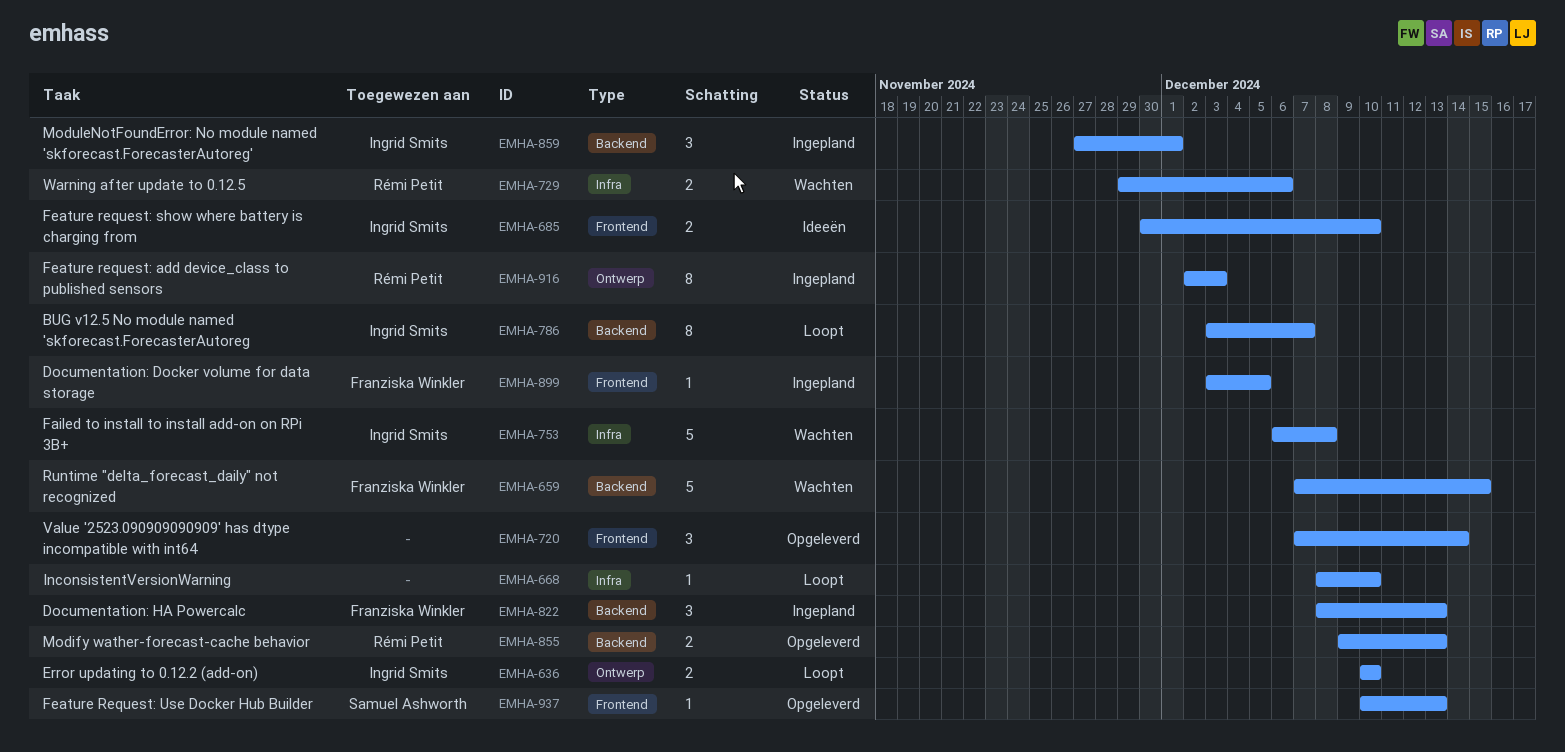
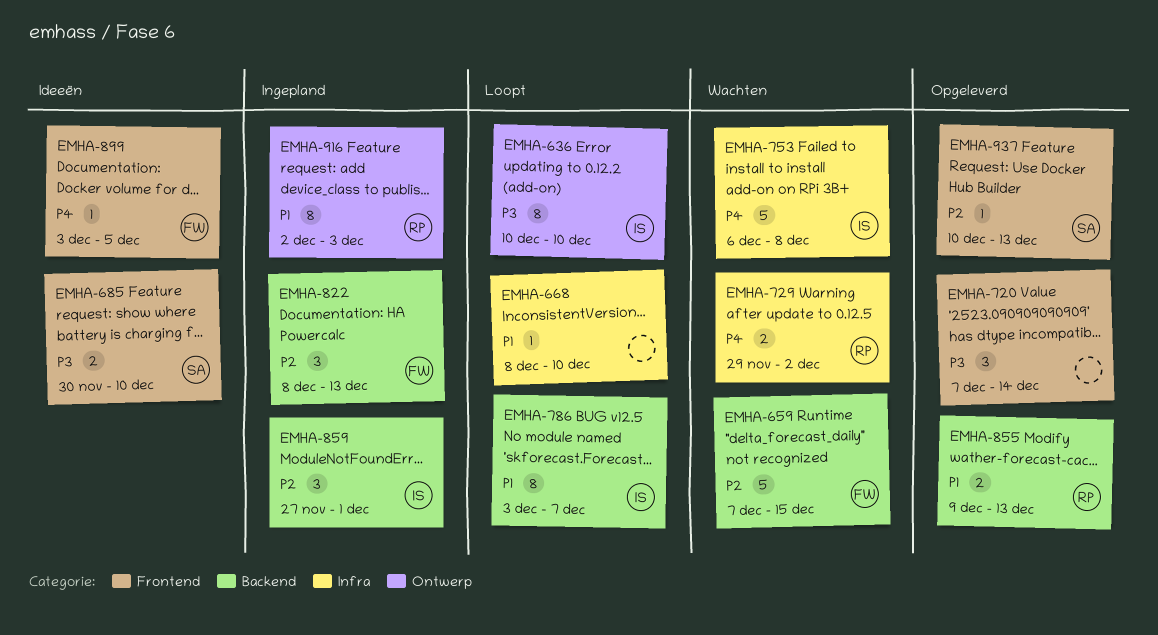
EMHA-636, estimate: 2 -> 8
EMHA-685, owner: Ingrid Smits -> Samuel Ashworth
EMHA-729, due: Dec 6 -> Dec 2
EMHA-899, status: Ingepland -> Ideeën

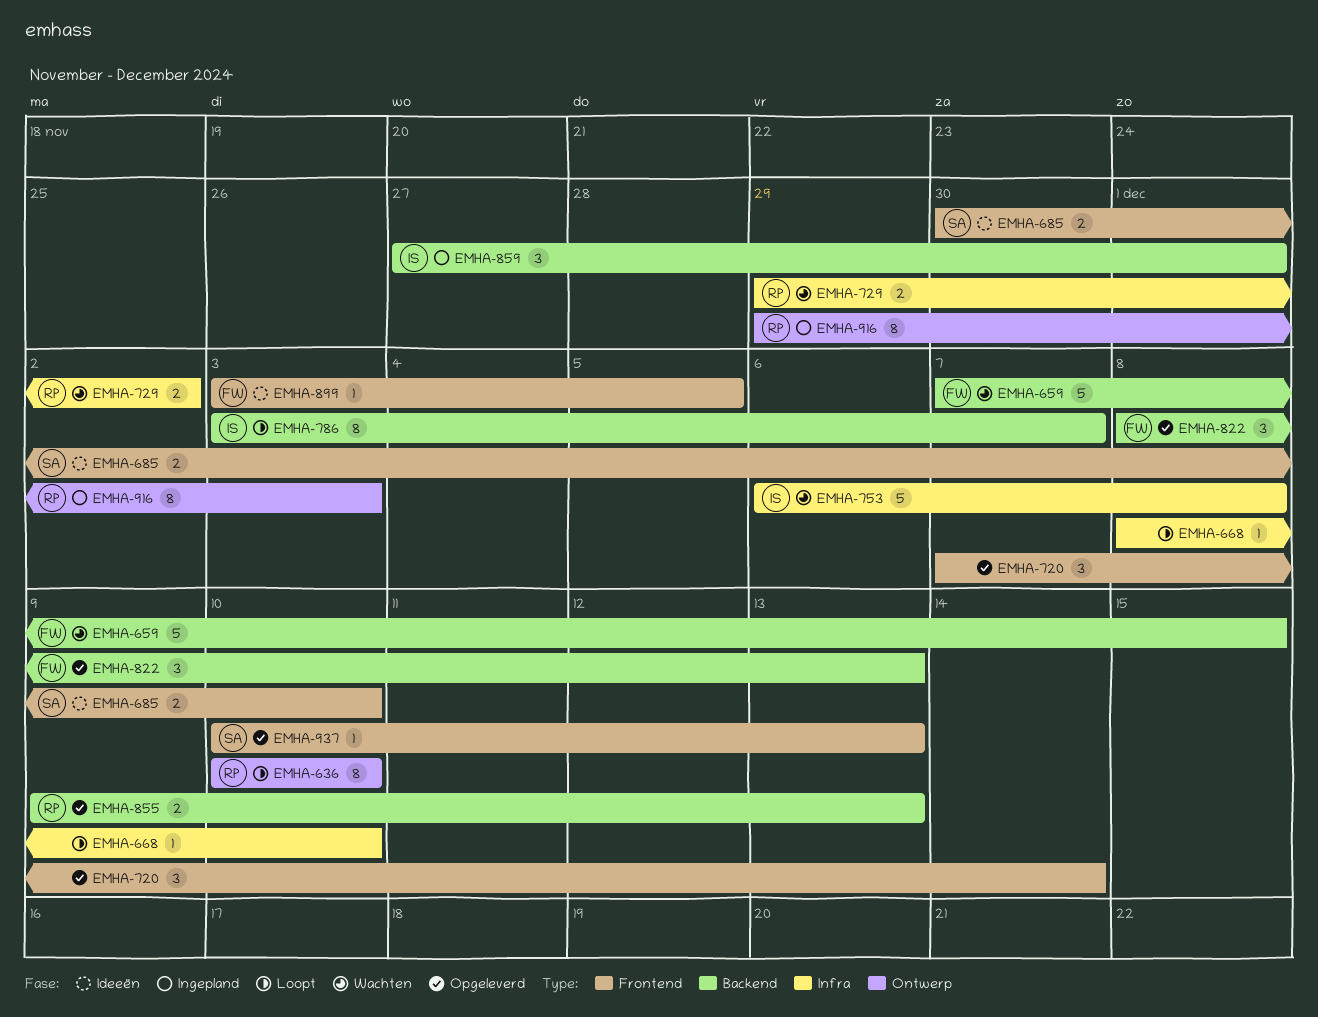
EMHA-636, owner: IS -> RP
EMHA-822, status: Ingepland -> Opgeleverd
EMHA-916, start: Dec 2 -> Nov 29

